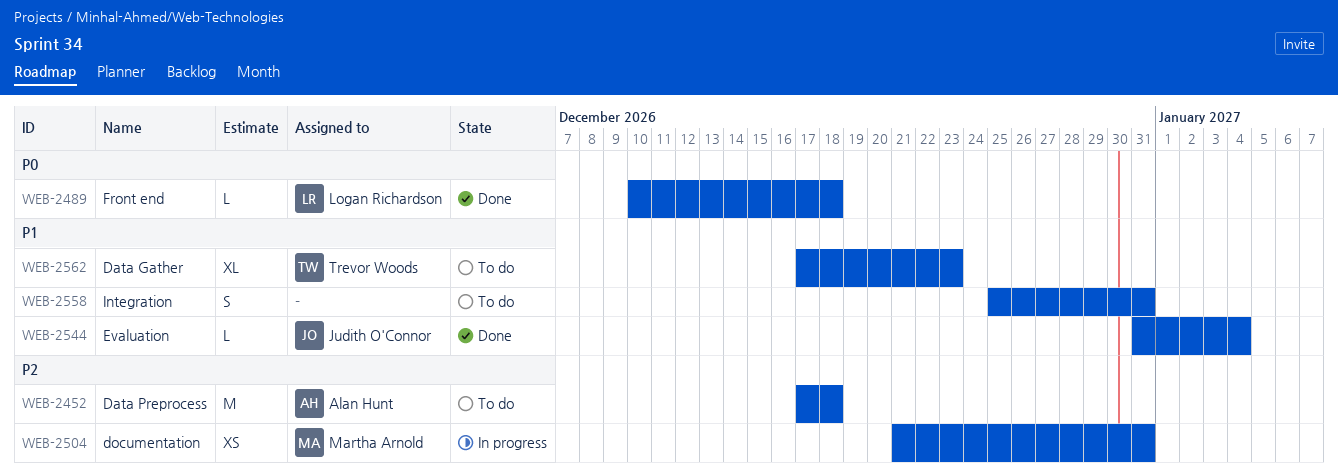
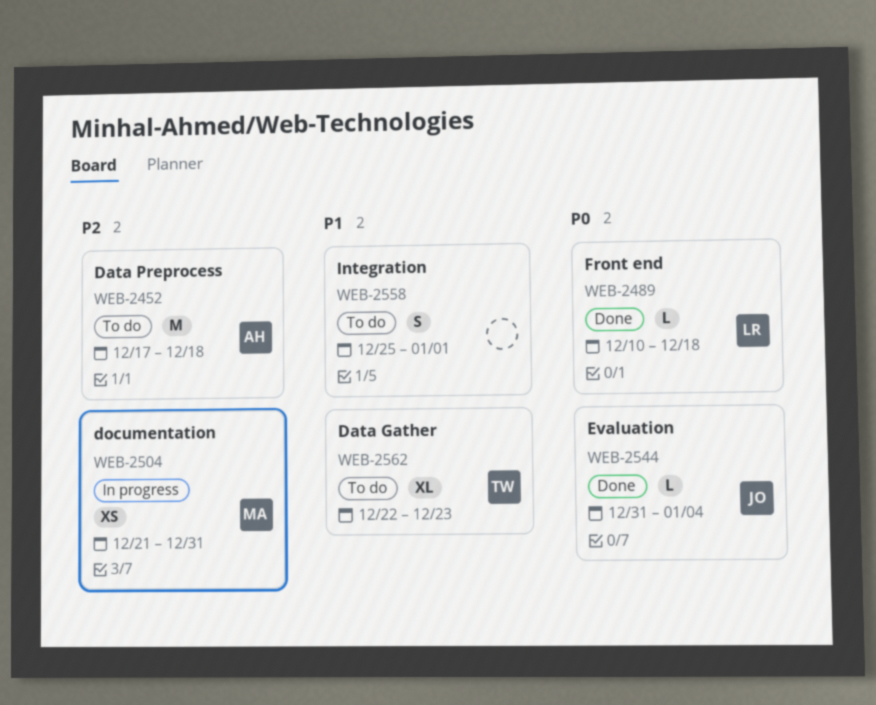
WEB-2544, priority: P1 -> P0
WEB-2558, due: Dec 31 -> Jan 1
WEB-2562, start: Dec 17 -> Dec 22

